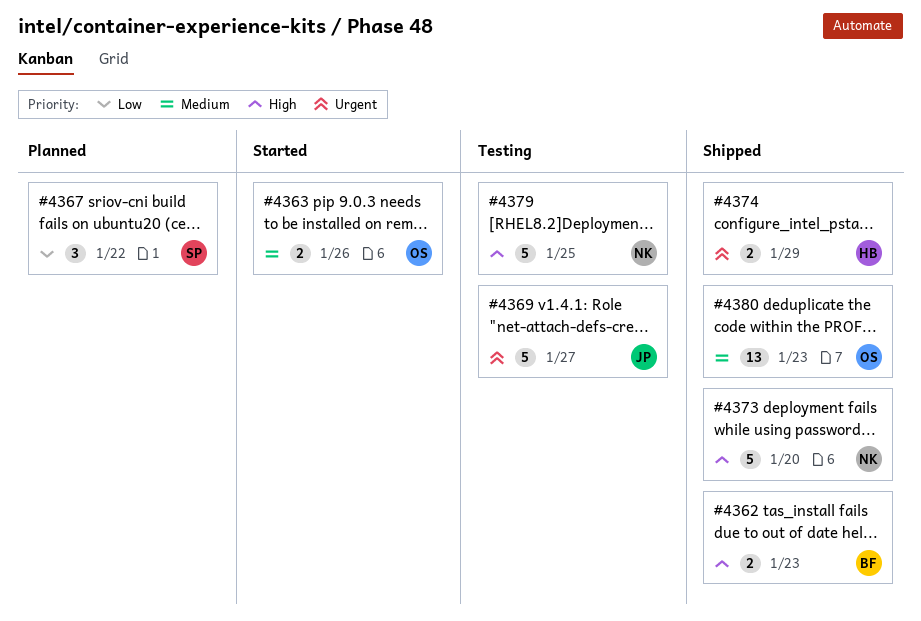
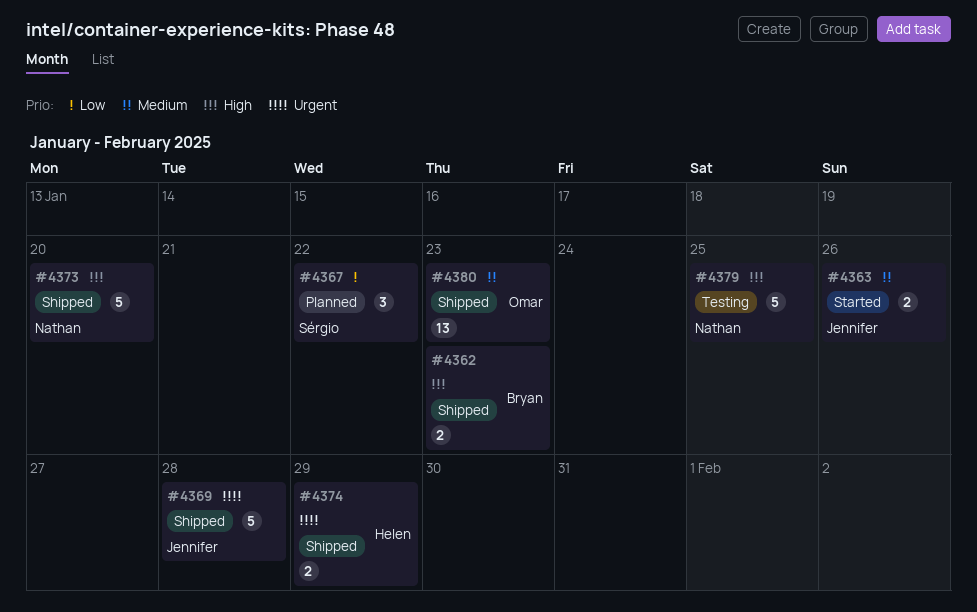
#4363, owner: Omar -> Jennifer
#4369, status: Testing -> Shipped
#4369, due: Jan 27 -> Jan 28

